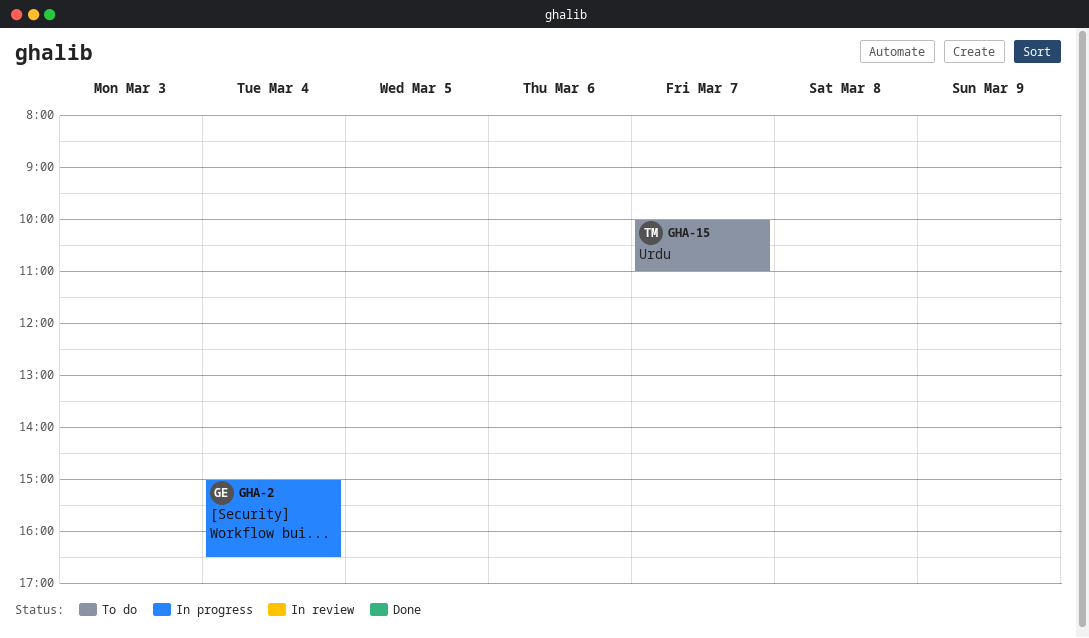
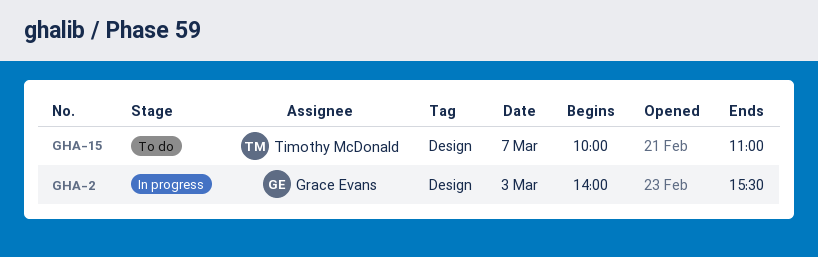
GHA-2, day: Mar 4 -> Mar 3
GHA-2, begins: 15:00 -> 14:00
GHA-2, ends: 16:30 -> 15:30

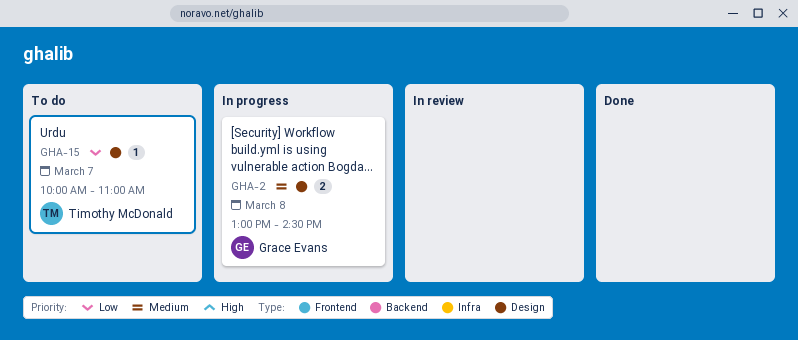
GHA-2, day: Mar 3 -> Mar 8
GHA-2, begins: 14:00 -> 13:00
GHA-2, ends: 15:30 -> 14:30

